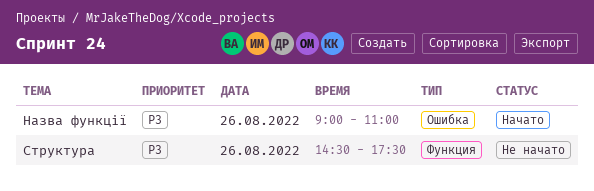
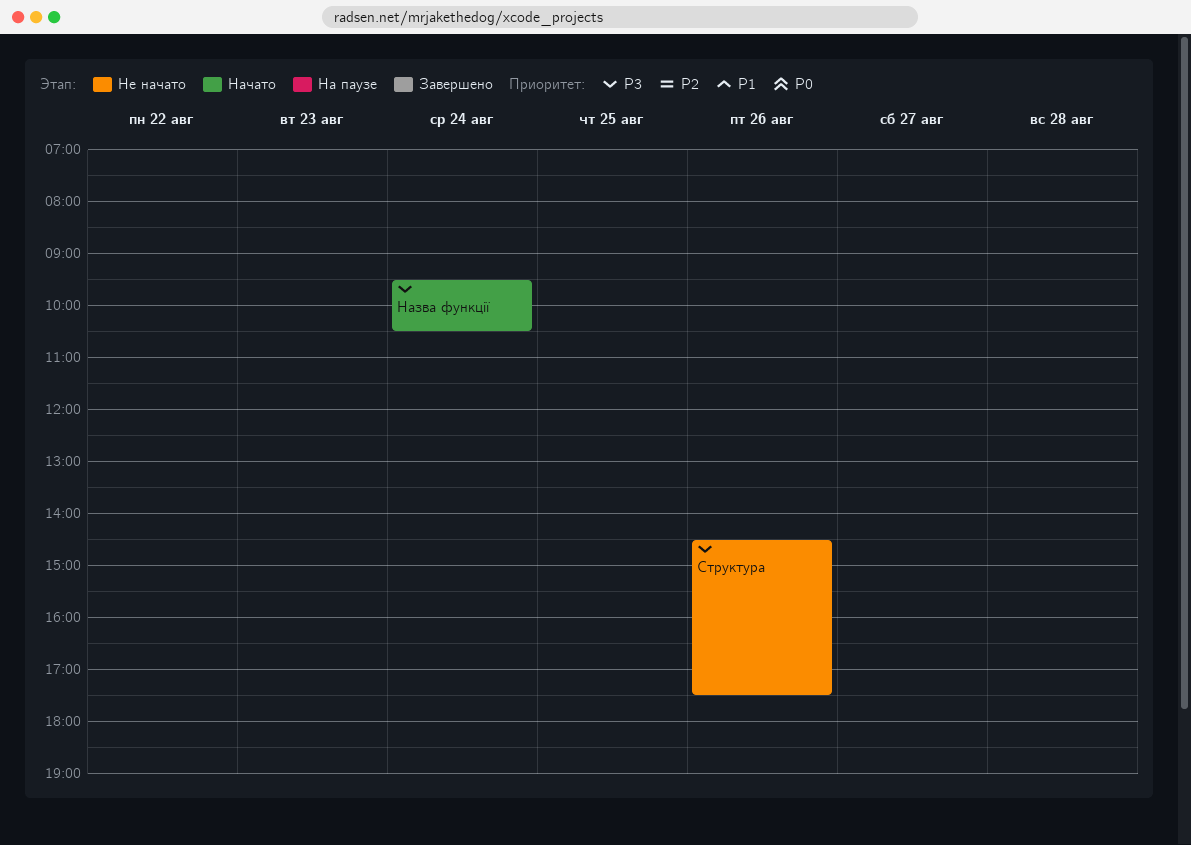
Назва функції, day: Aug 26 -> Aug 24
Назва функції, begins: 09:00 -> 09:30
Назва функції, ends: 11:00 -> 10:30

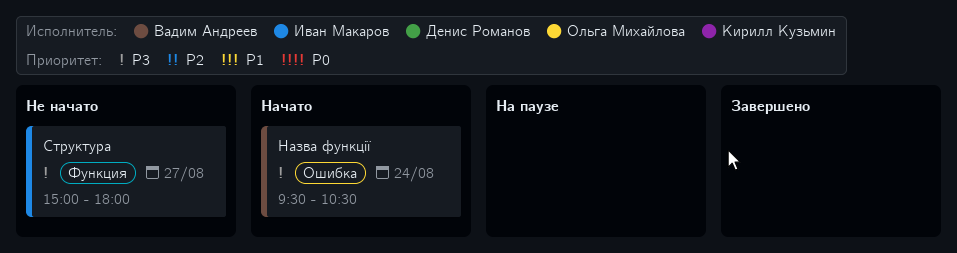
Структура, day: Aug 26 -> Aug 27
Структура, begins: 14:30 -> 15:00
Структура, ends: 17:30 -> 18:00

